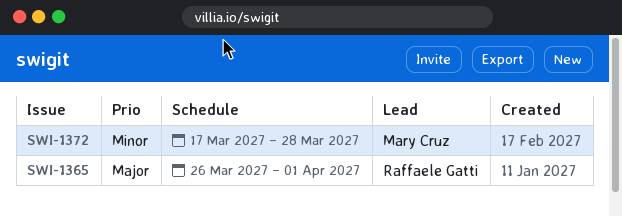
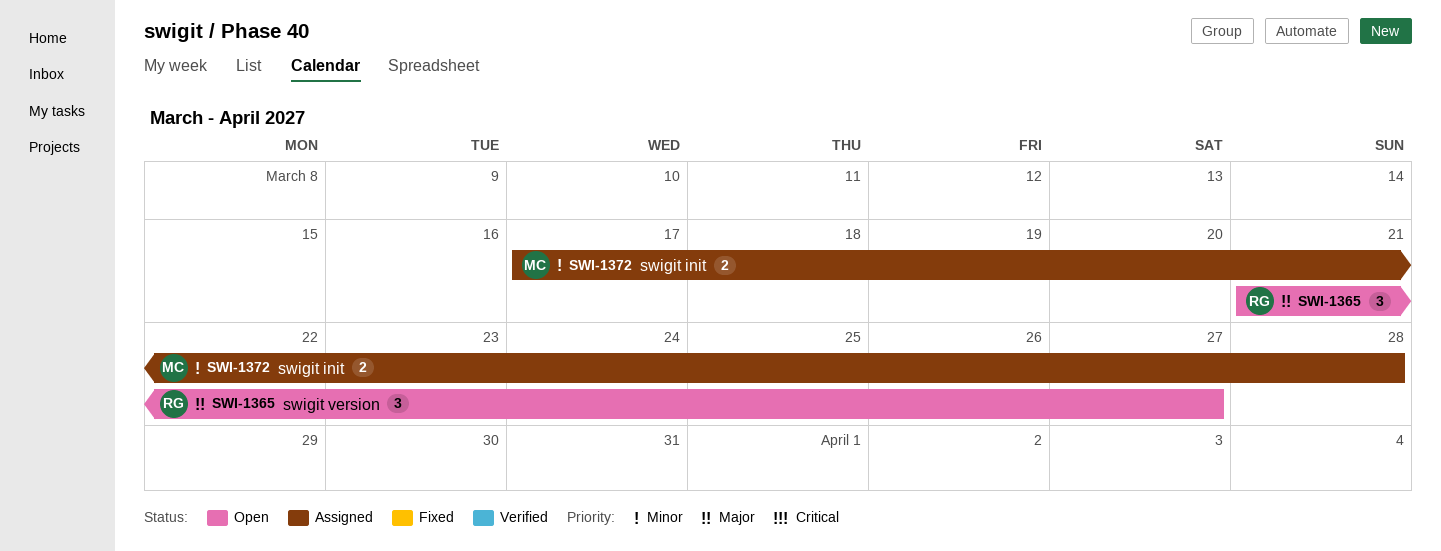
SWI-1365, start: Mar 26 -> Mar 21
SWI-1365, due: Apr 1 -> Mar 27

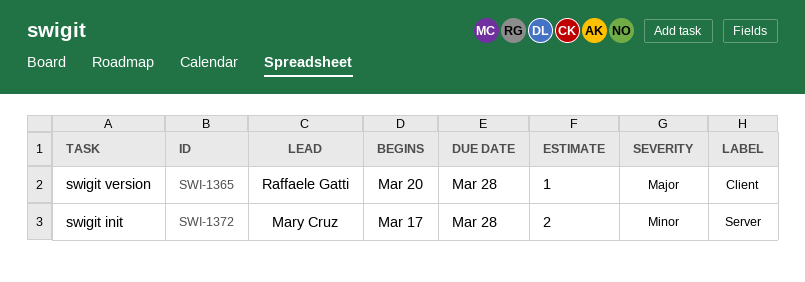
SWI-1365, estimate: 3 -> 1
SWI-1365, start: Mar 21 -> Mar 20
SWI-1365, due: Mar 27 -> Mar 28

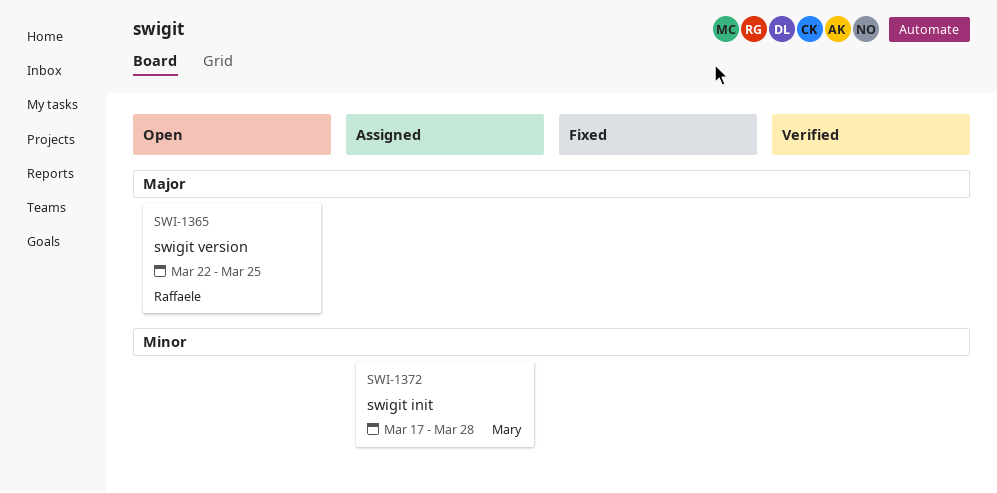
SWI-1365, start: Mar 20 -> Mar 22
SWI-1365, due: Mar 28 -> Mar 25

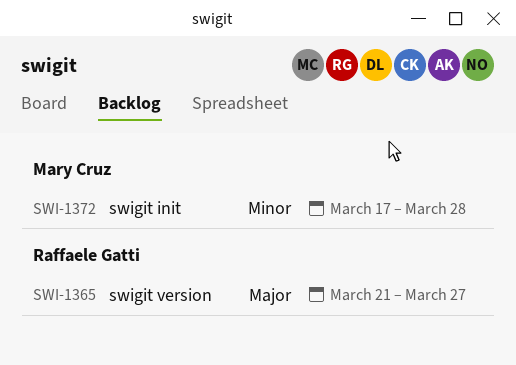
SWI-1365, start: Mar 22 -> Mar 21
SWI-1365, due: Mar 25 -> Mar 27

